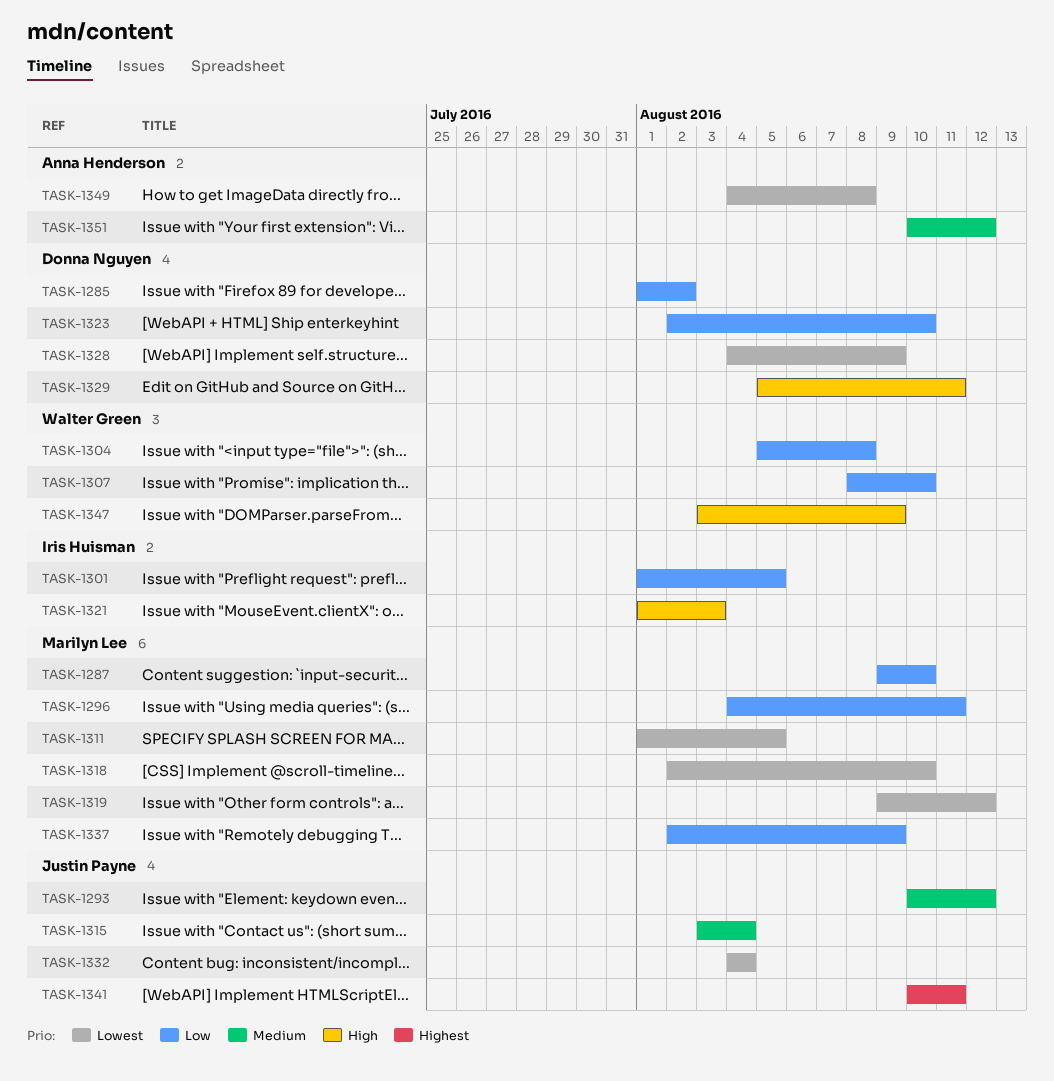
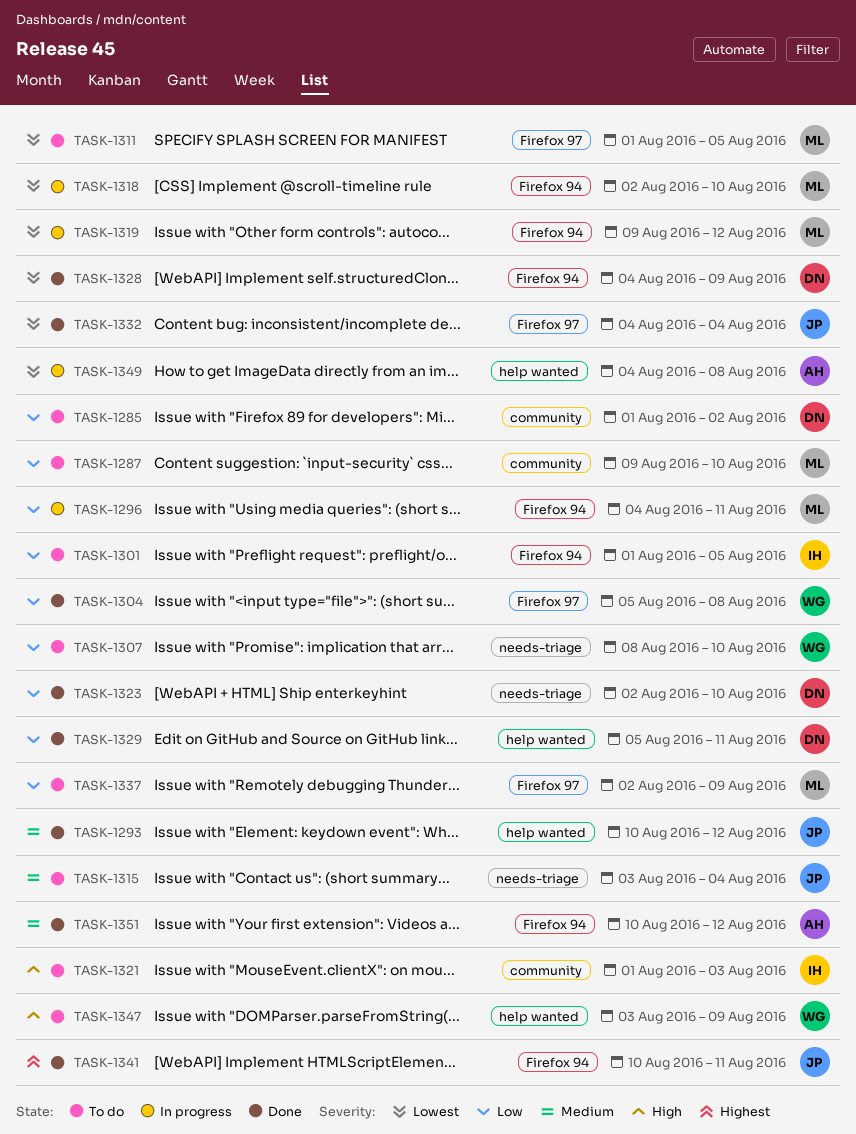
TASK-1329, priority: High -> Low

